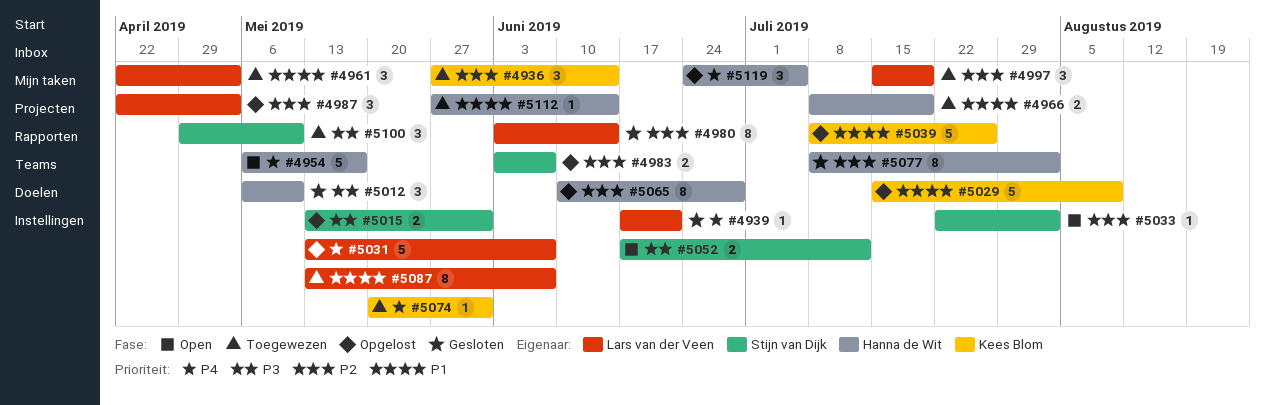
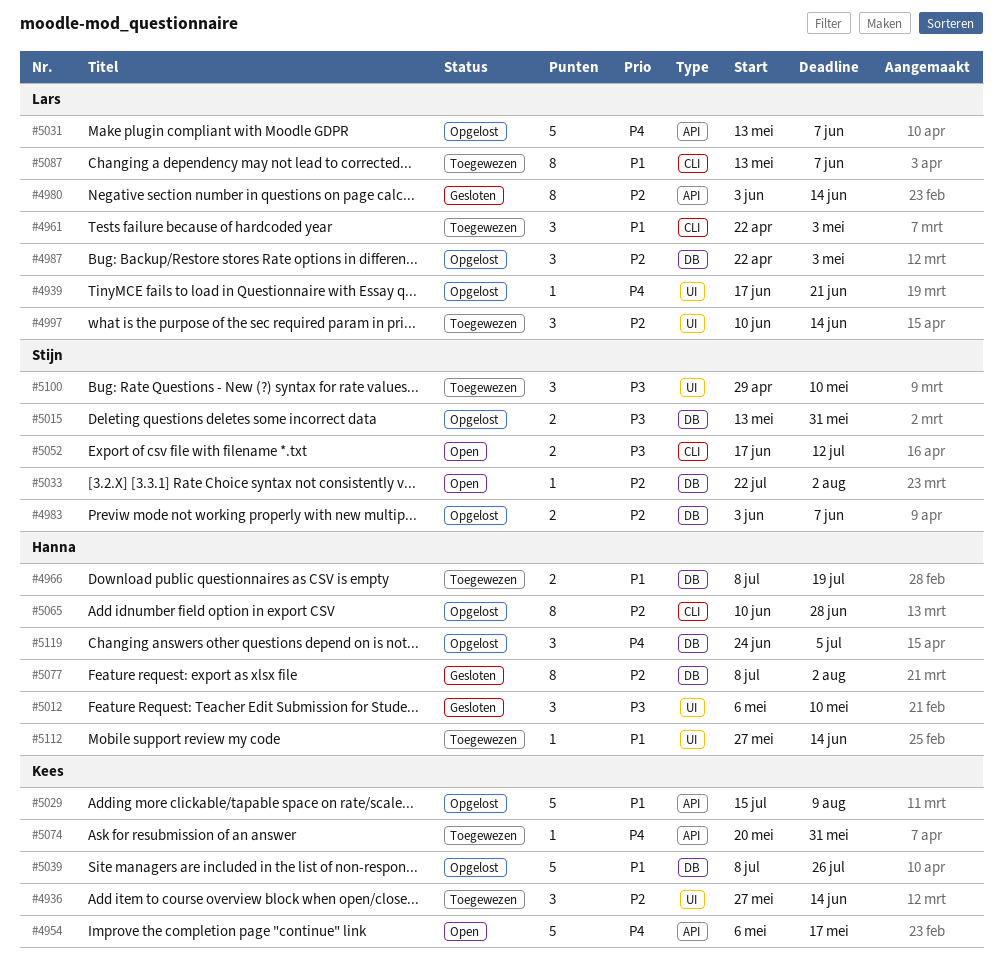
#4939, status: Gesloten -> Opgelost
#4954, owner: Hanna de Wit -> Kees Blom
#4997, start: Jul 15 -> Jun 10
#4997, due: Jul 19 -> Jun 14

